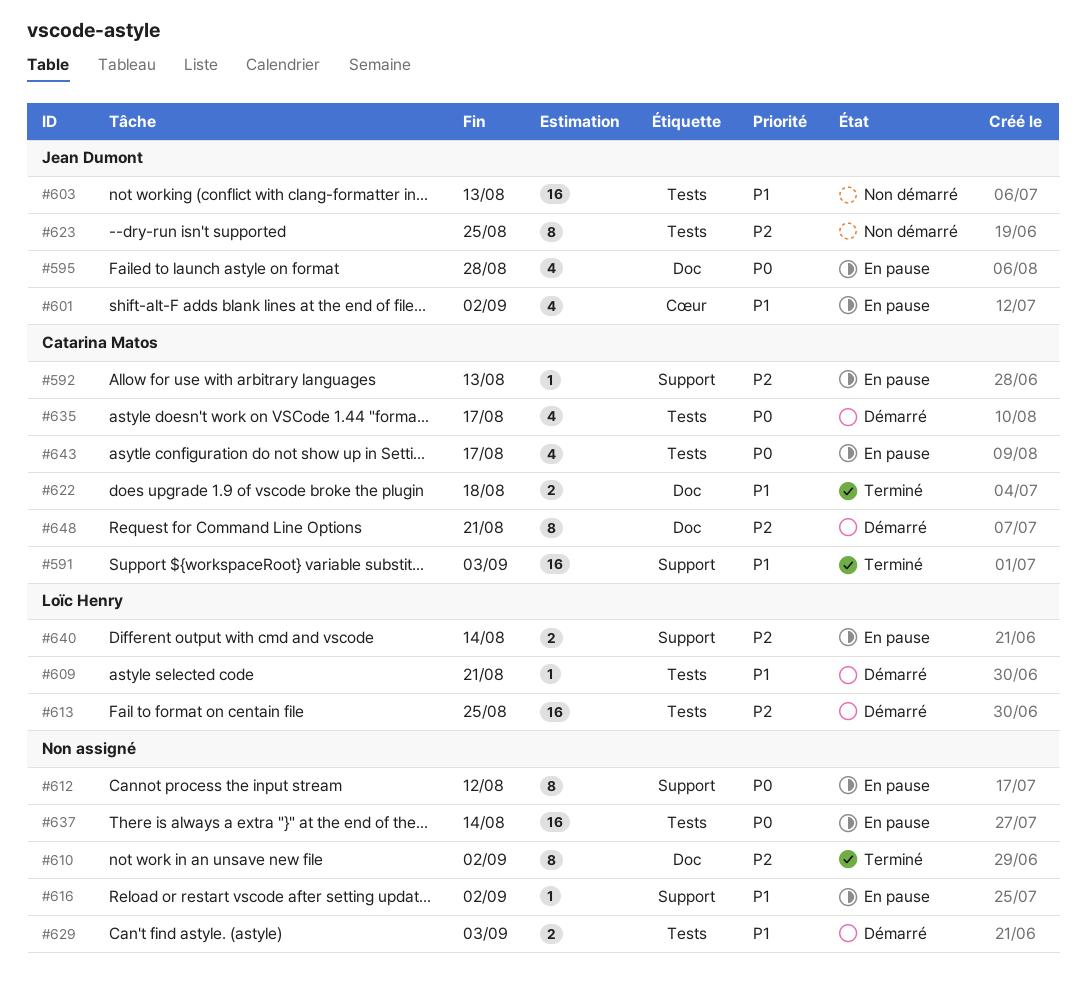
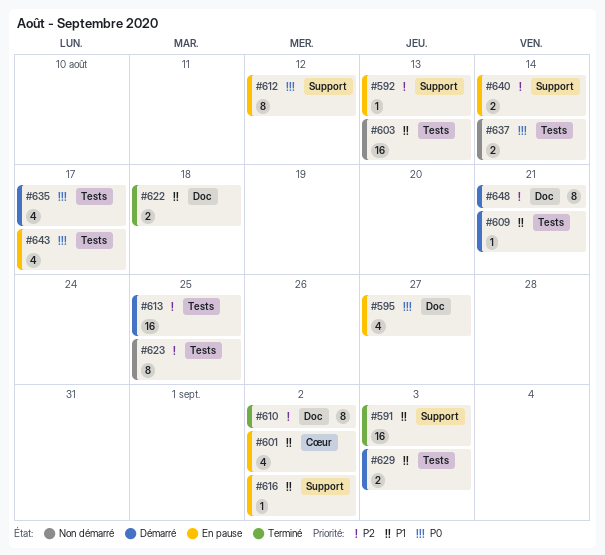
#595, due: Aug 28 -> Aug 27
#637, status: En pause -> Non démarré
#637, estimate: 16 -> 2

